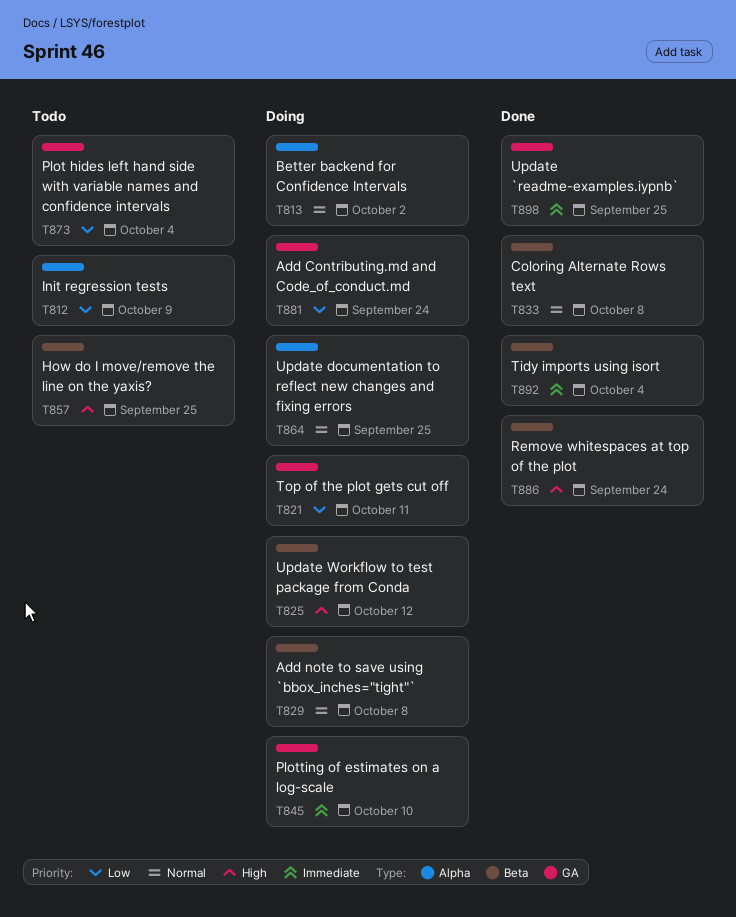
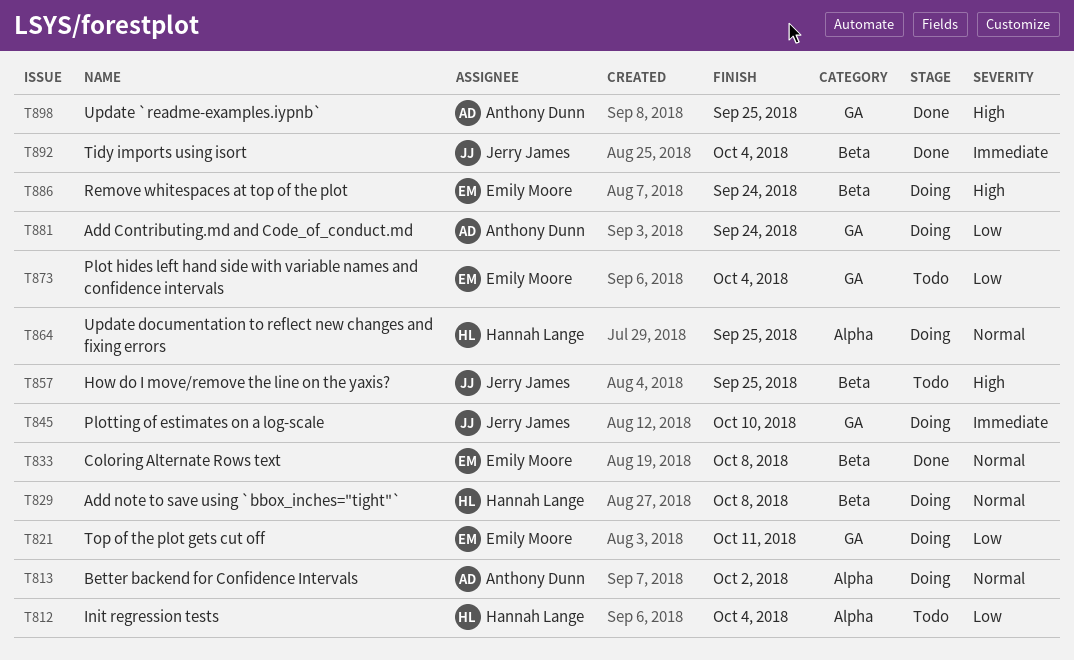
T812, due: Oct 9 -> Oct 4
T825: present -> none
T886, status: Done -> Doing
T898, priority: Immediate -> High

